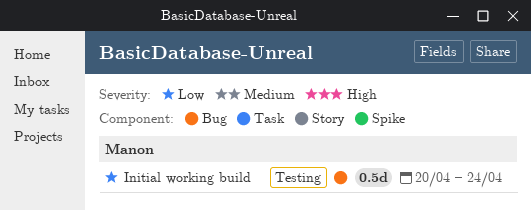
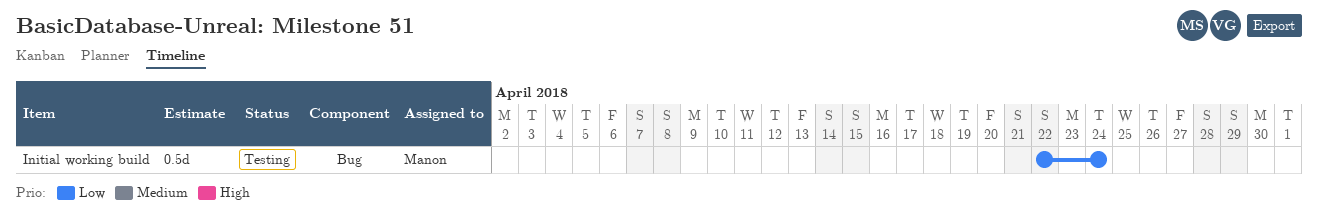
Initial working build, start: Apr 20 -> Apr 22

